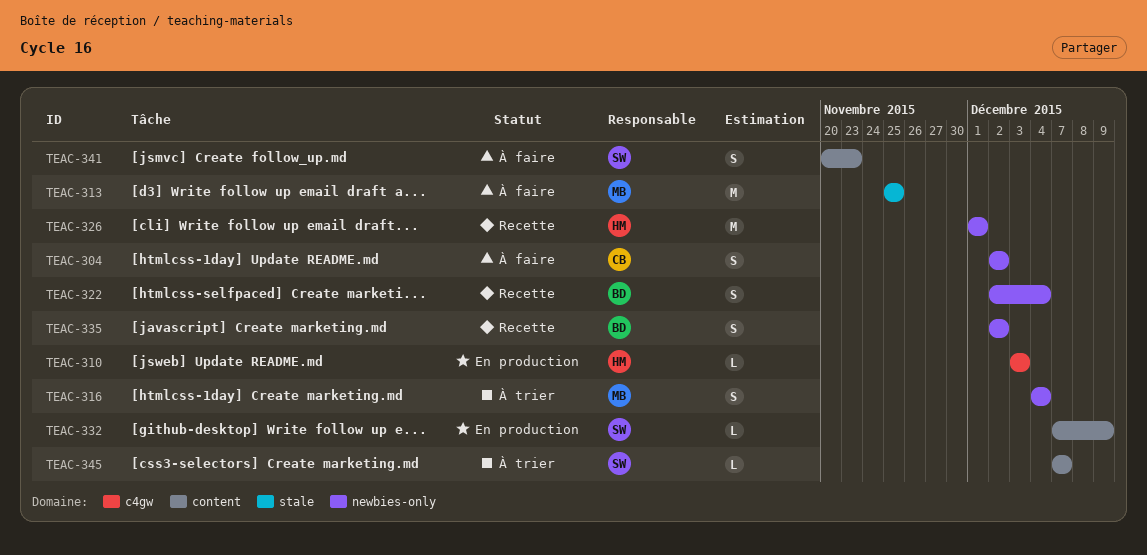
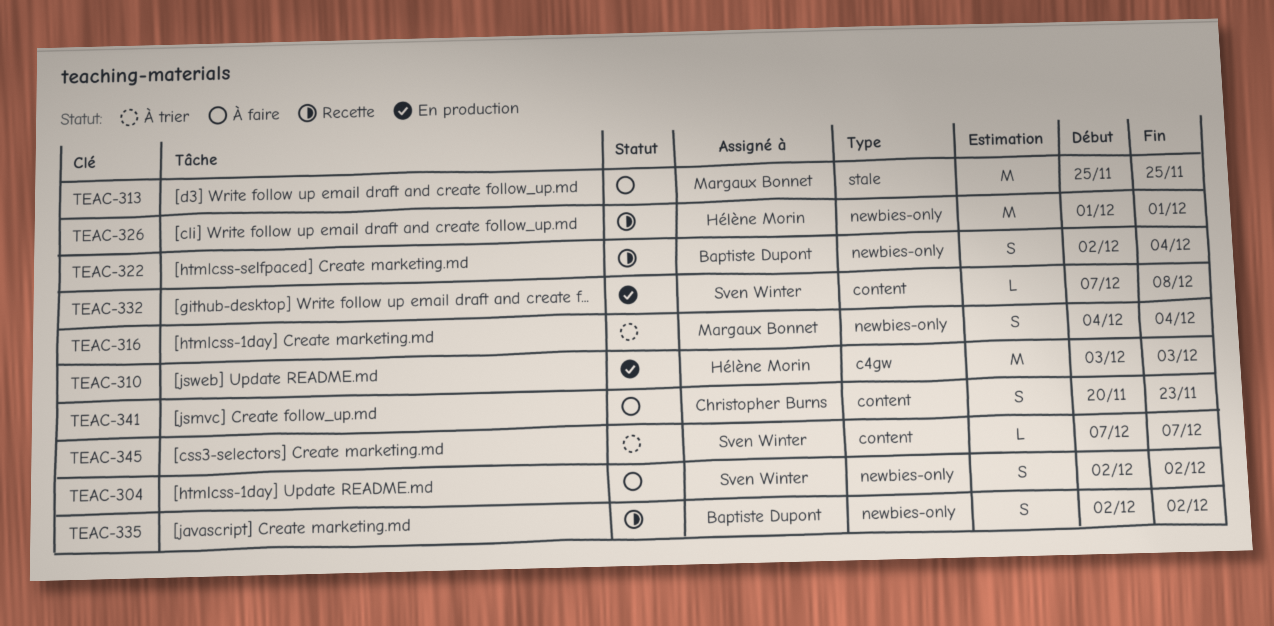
TEAC-304, owner: Christopher Burns -> Sven Winter
TEAC-310, estimate: L -> M
TEAC-332, due: Dec 9 -> Dec 8
TEAC-341, owner: Sven Winter -> Christopher Burns

